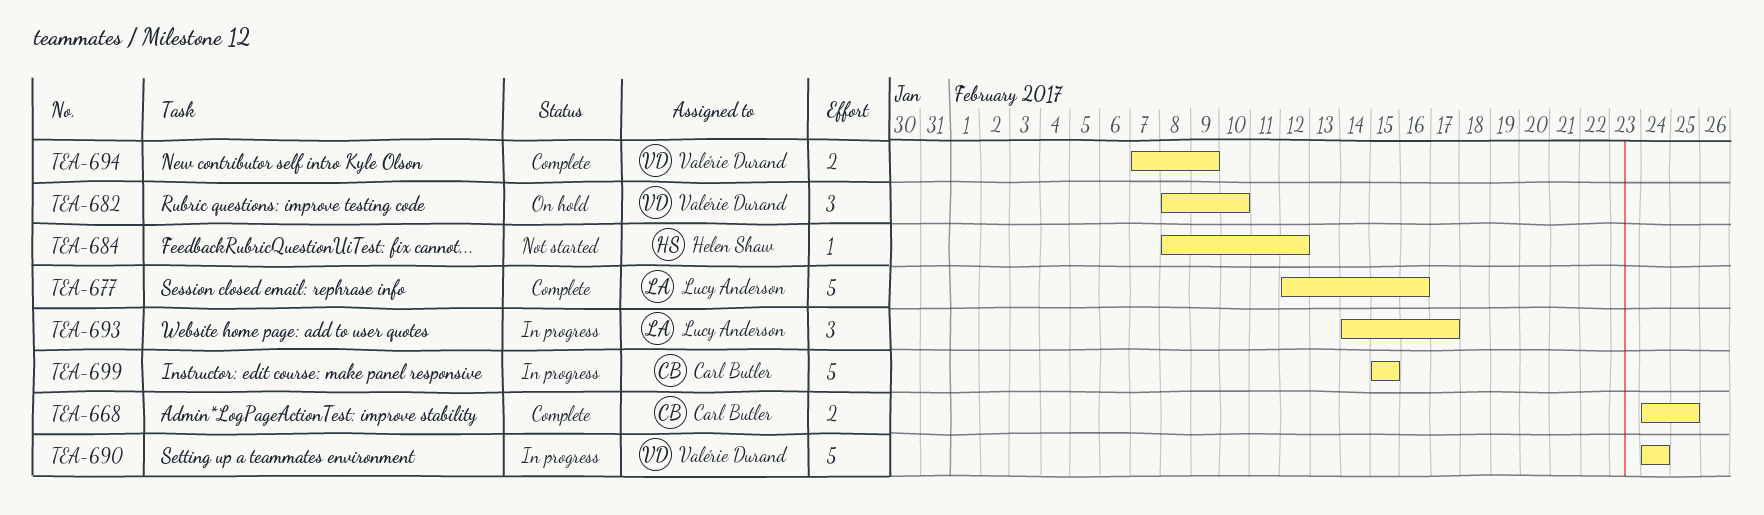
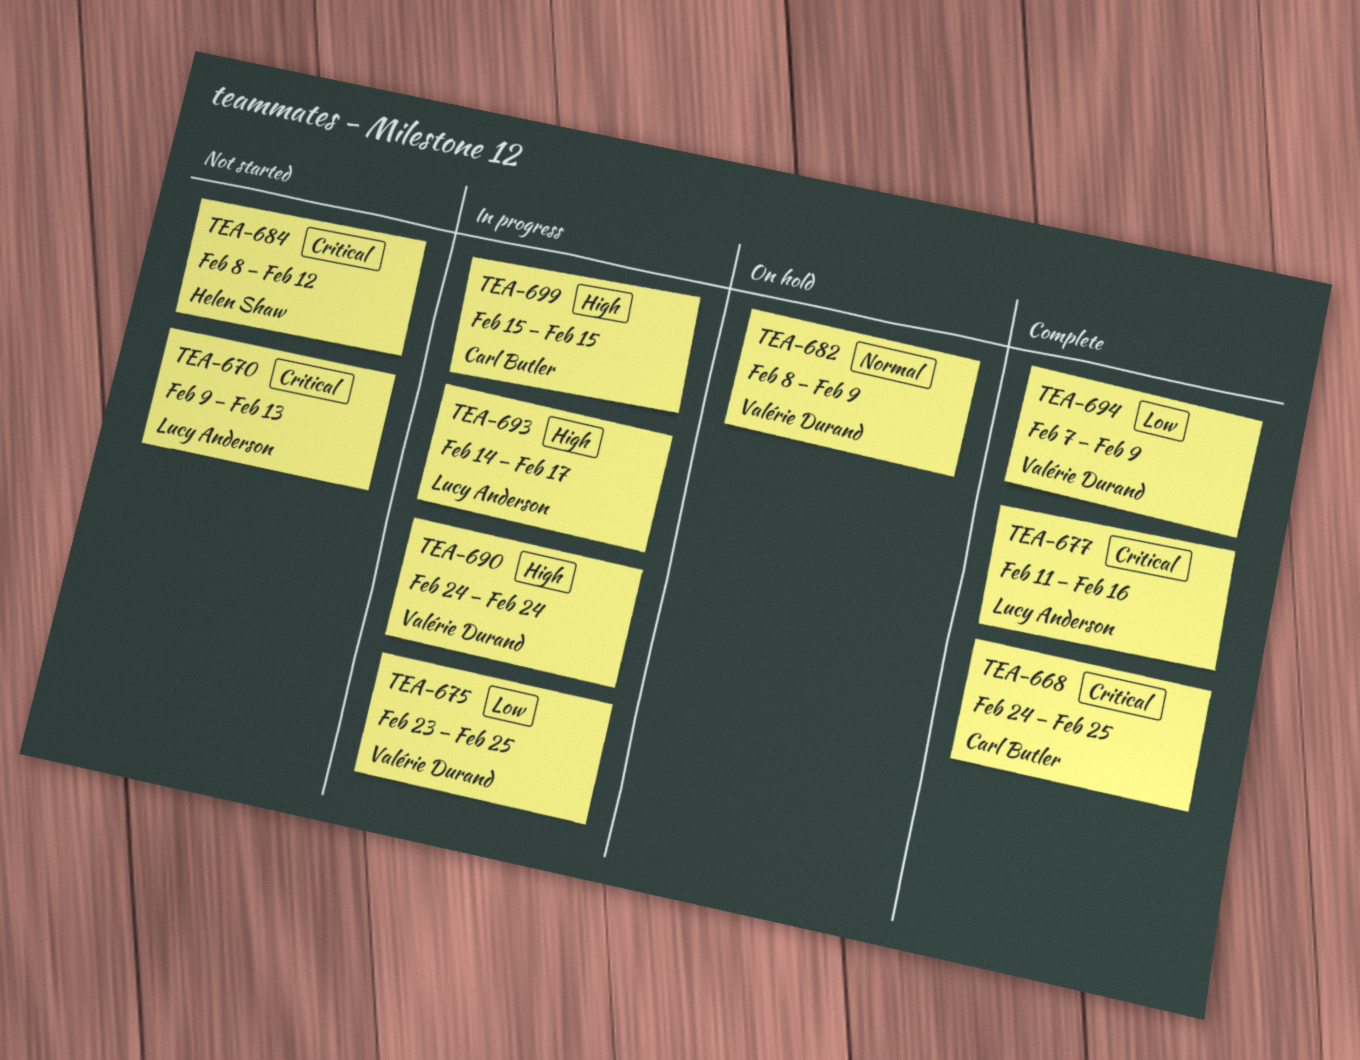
TEA-670: none -> present
TEA-675: none -> present
TEA-677, start: Feb 12 -> Feb 11
TEA-682, due: Feb 10 -> Feb 9

